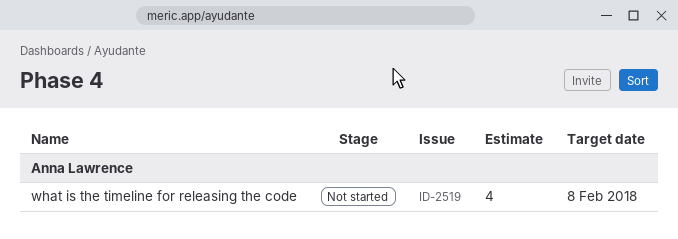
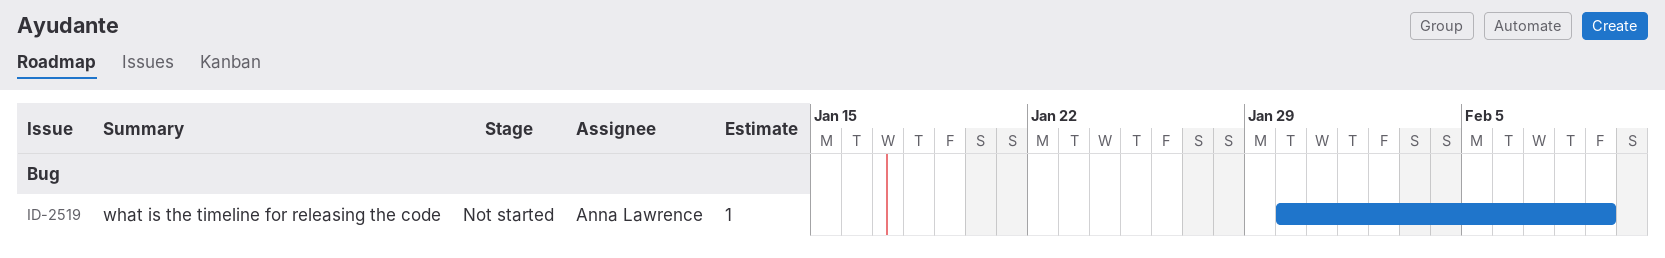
ID-2519, estimate: 4 -> 1
ID-2519, due: Feb 8 -> Feb 9

